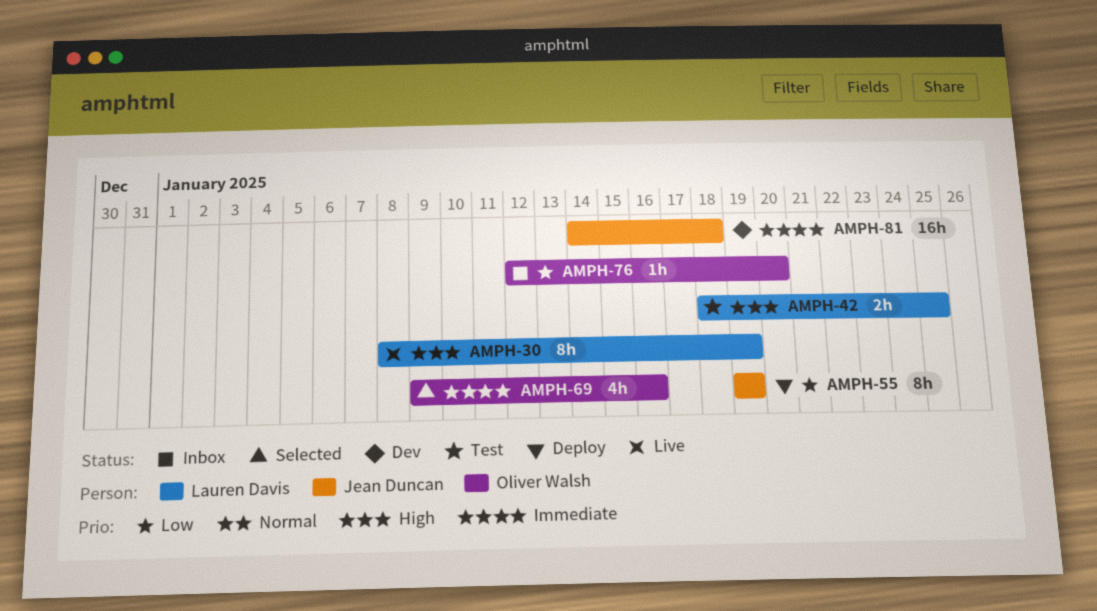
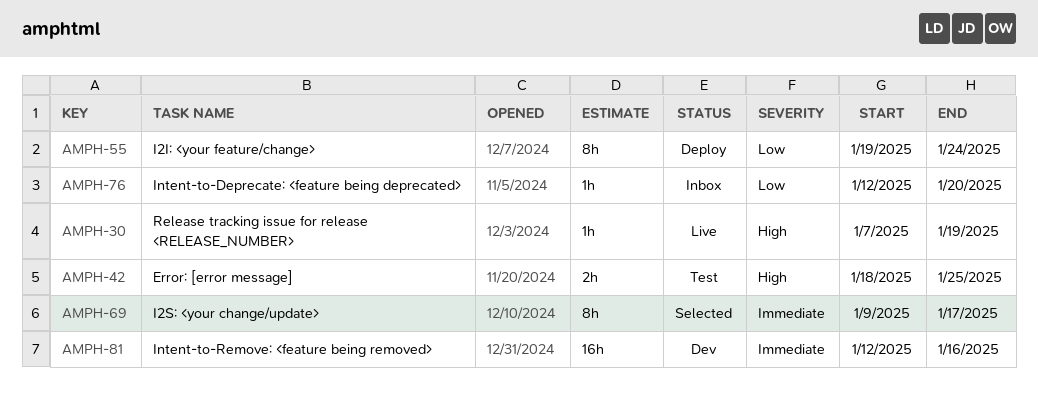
AMPH-30, estimate: 8h -> 1h
AMPH-30, start: Jan 8 -> Jan 7
AMPH-55, due: Jan 19 -> Jan 24
AMPH-69, estimate: 4h -> 8h
AMPH-69, due: Jan 16 -> Jan 17
AMPH-81, start: Jan 14 -> Jan 12
AMPH-81, due: Jan 18 -> Jan 16

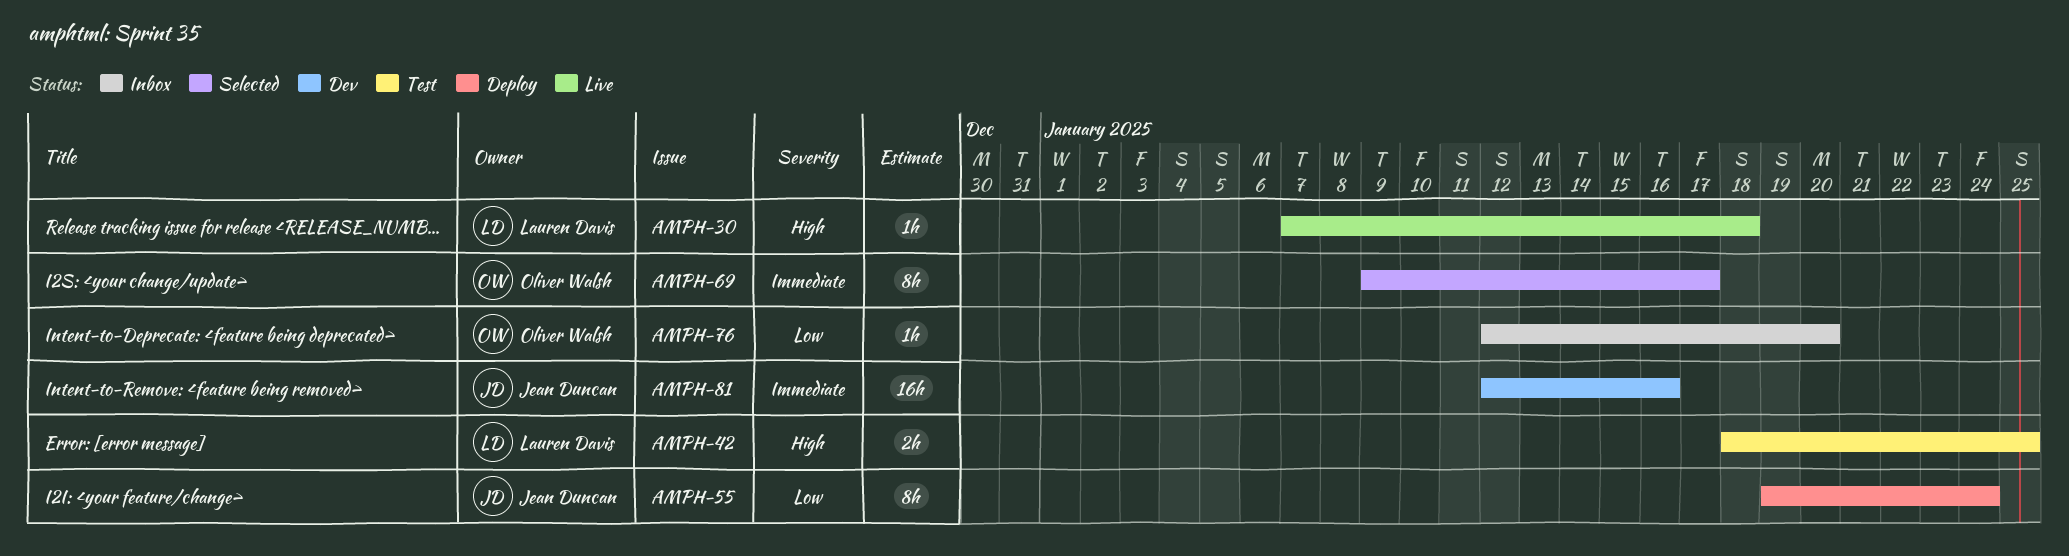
AMPH-30, due: Jan 19 -> Jan 18

